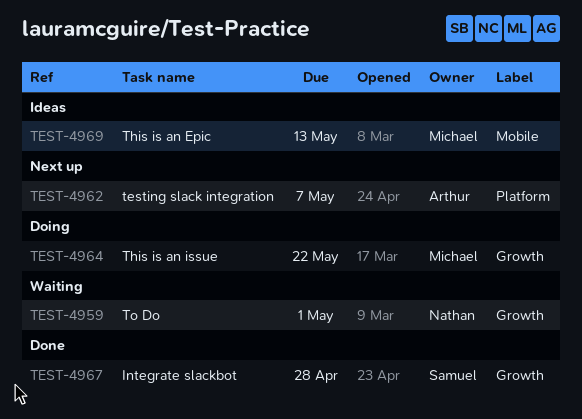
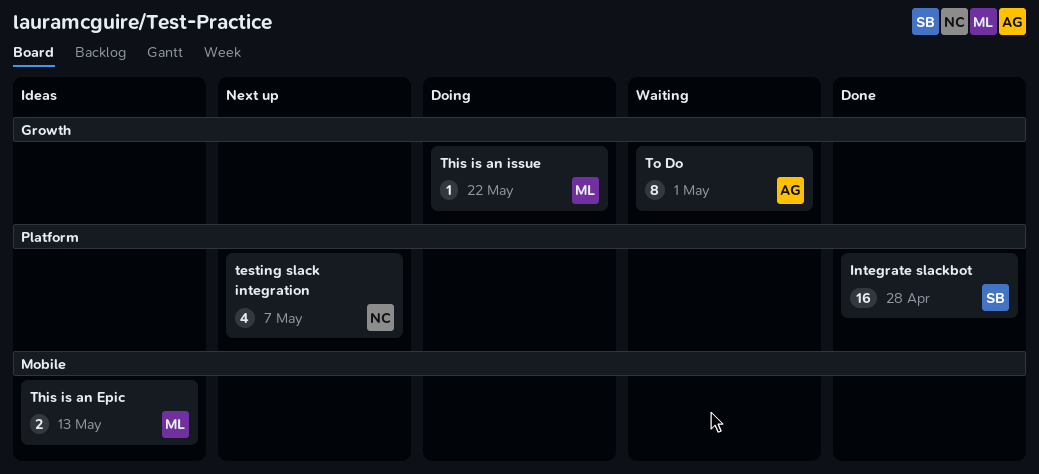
Integrate slackbot, label: Growth -> Platform
testing slack integration, owner: Arthur -> Nathan
To Do, owner: Nathan -> Arthur

